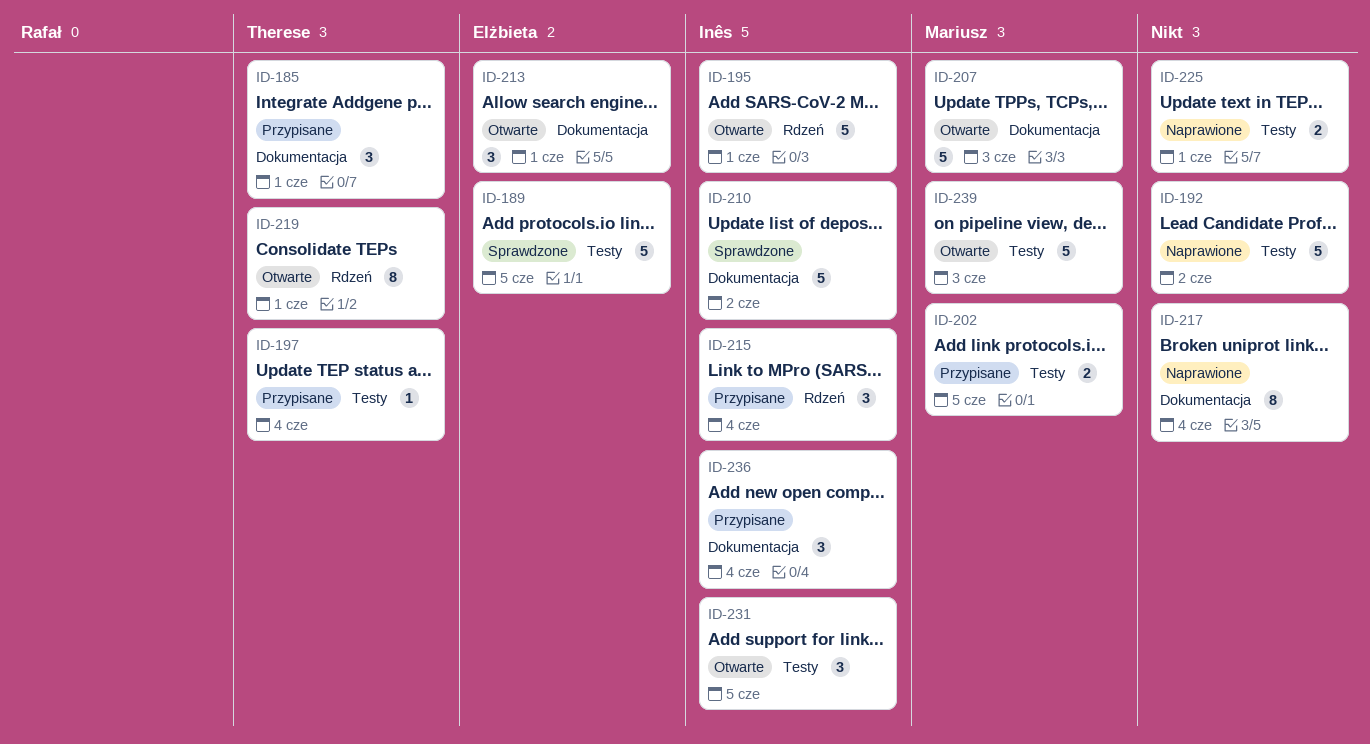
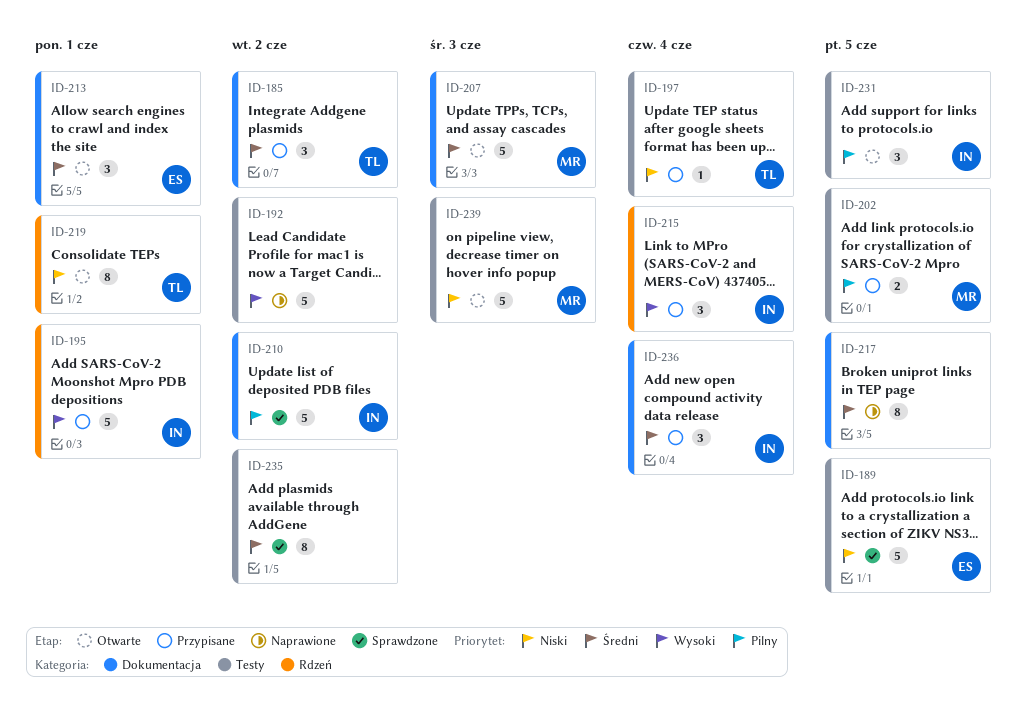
ID-185, due: Jun 1 -> Jun 2
ID-195, status: Otwarte -> Przypisane
ID-217, due: Jun 4 -> Jun 5
ID-225: present -> none
ID-235: none -> present

